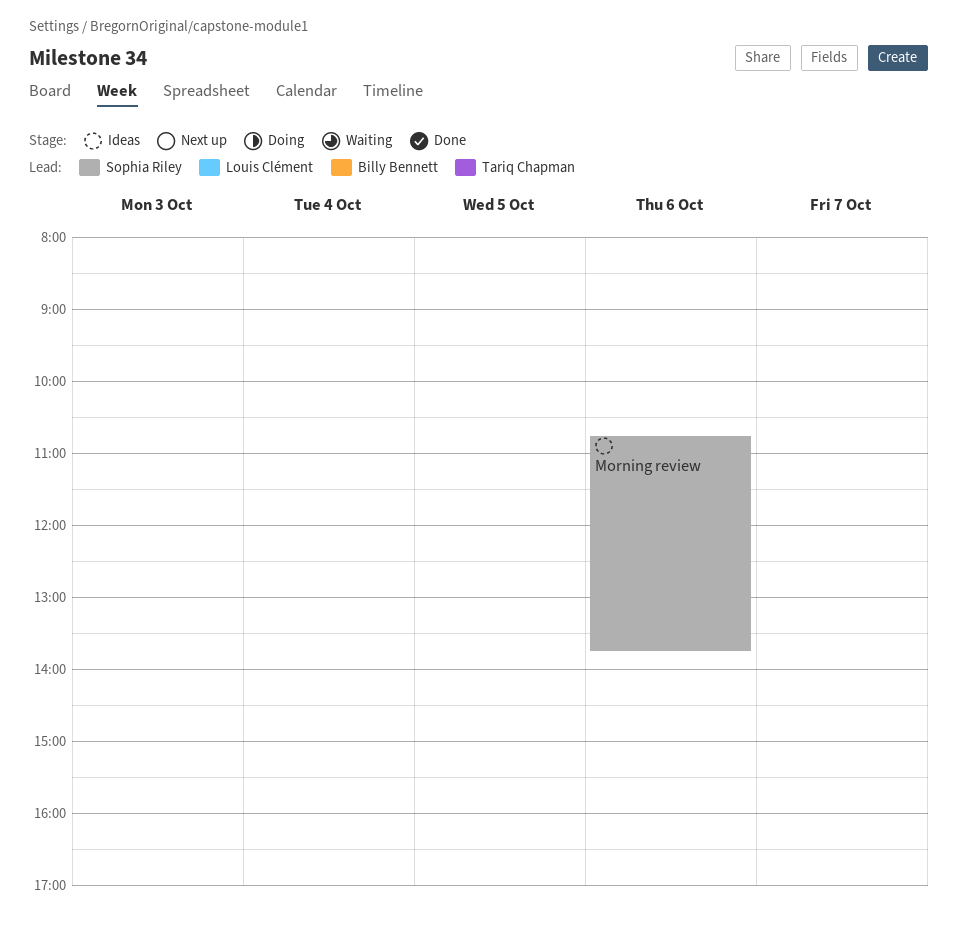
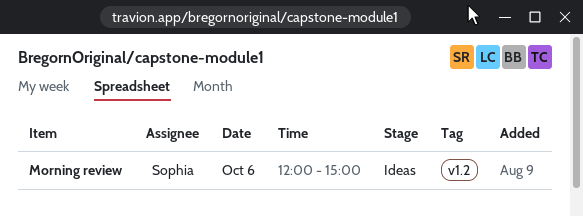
Morning review, begins: 10:45 -> 12:00
Morning review, ends: 13:45 -> 15:00

